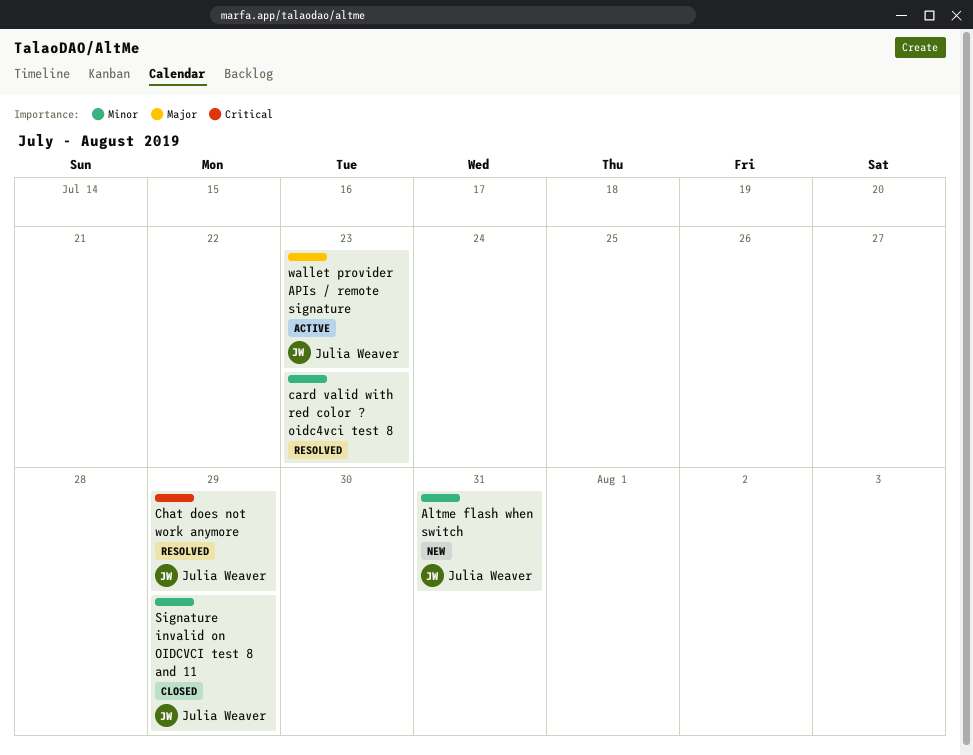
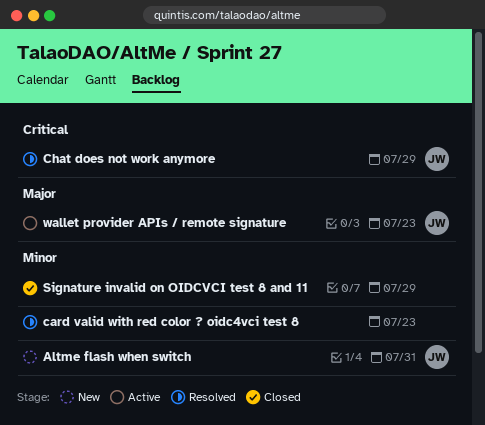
Signature invalid on OIDCVCI test 8 and 11, owner: Julia Weaver -> none

